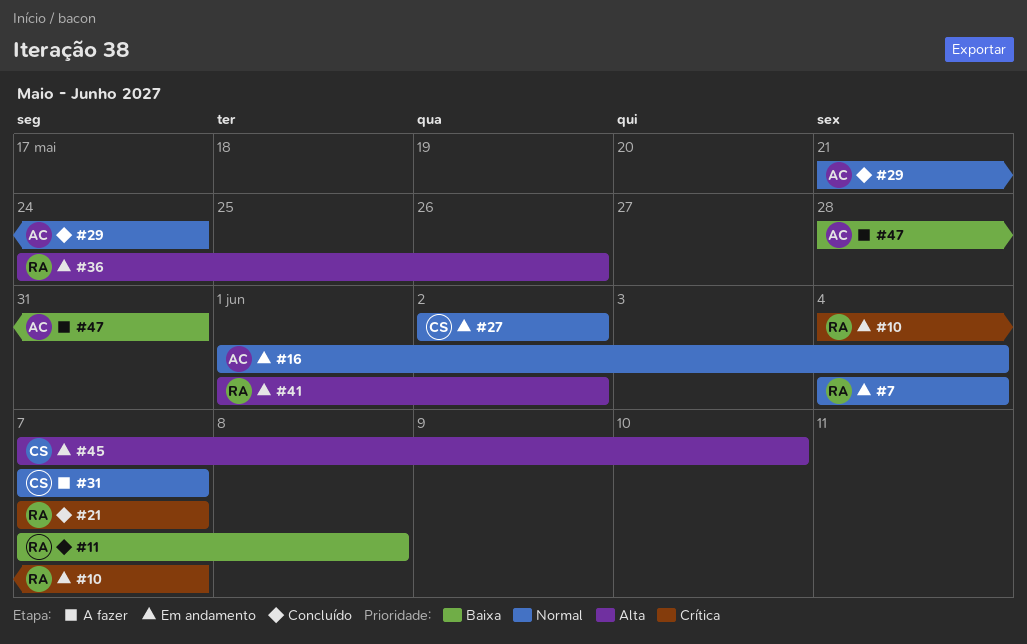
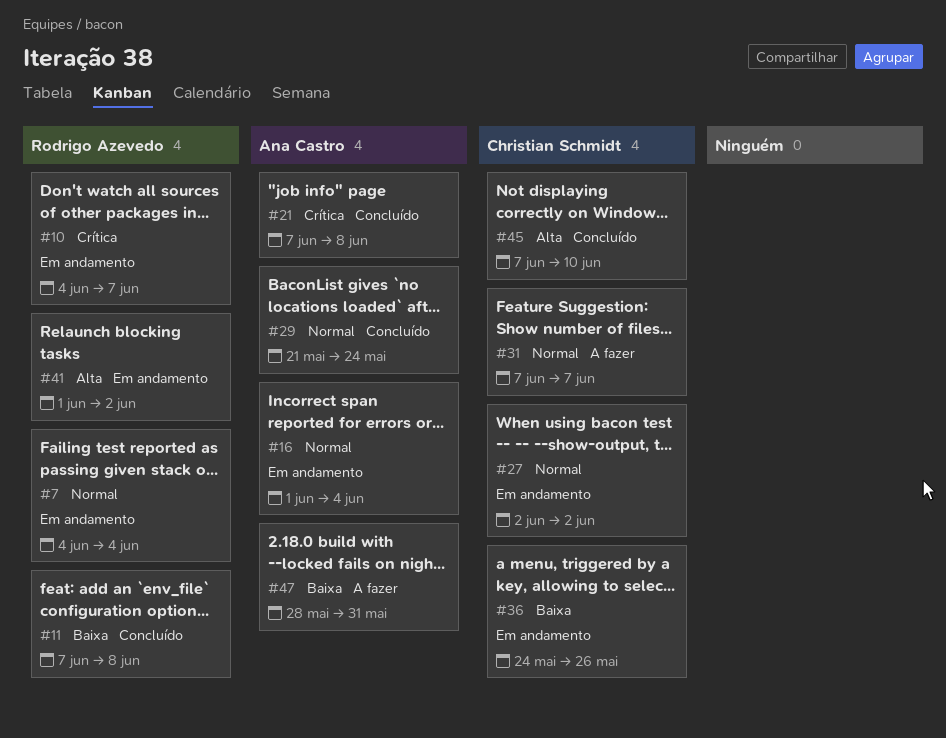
#21, owner: Rodrigo Azevedo -> Ana Castro
#21, due: Jun 7 -> Jun 8
#36, owner: Rodrigo Azevedo -> Christian Schmidt
#36, priority: Alta -> Baixa
#45, status: Em andamento -> Concluído

